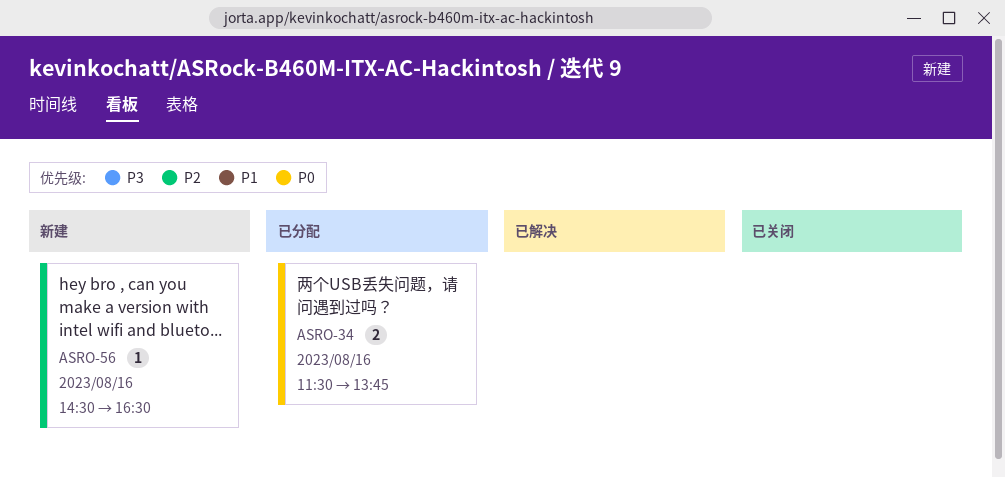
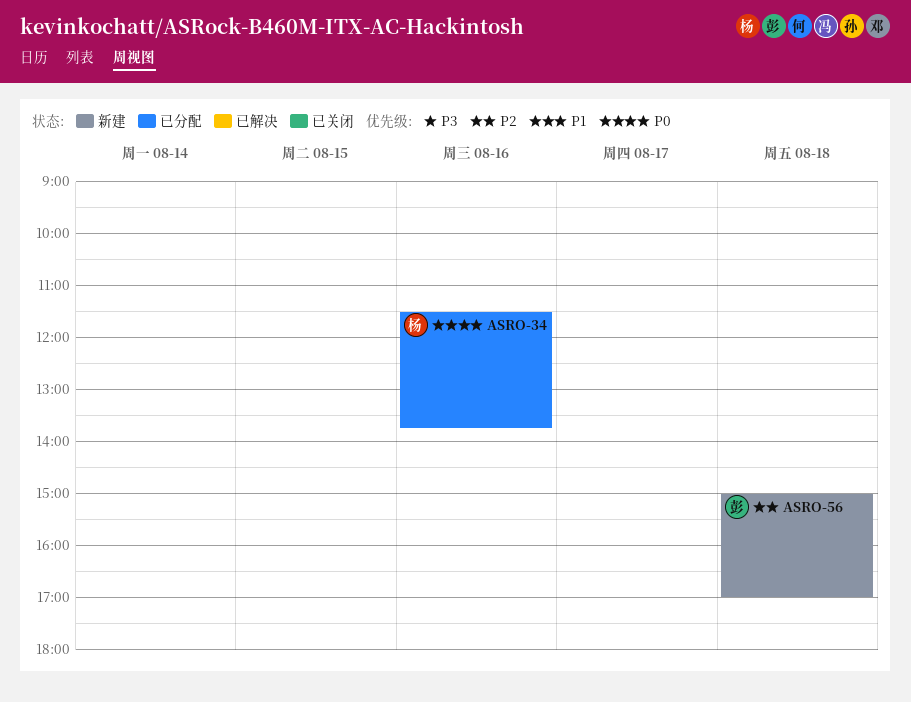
ASRO-56, day: Aug 16 -> Aug 18
ASRO-56, begins: 14:30 -> 15:00
ASRO-56, ends: 16:30 -> 17:00

